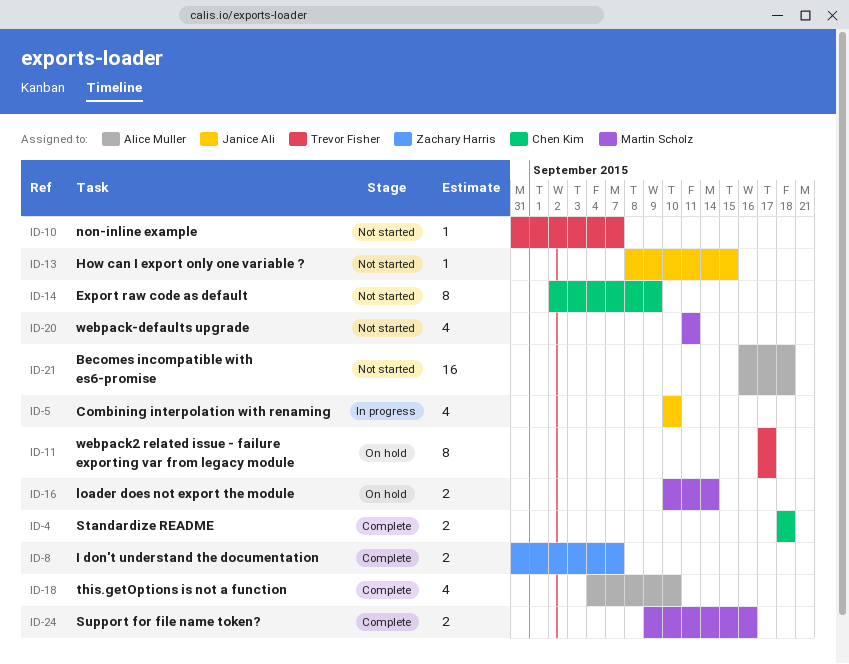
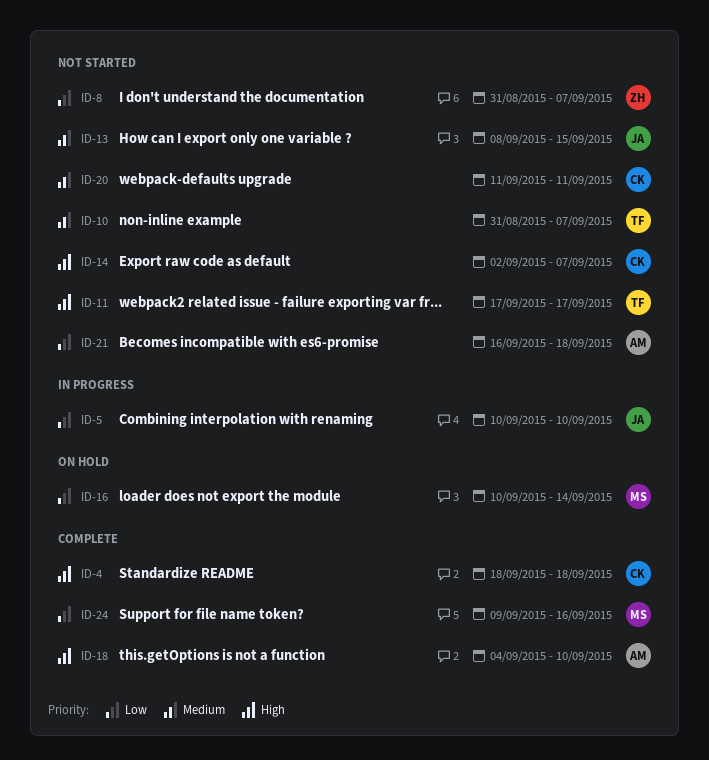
ID-8, status: Complete -> Not started
ID-11, status: On hold -> Not started
ID-14, due: Sep 9 -> Sep 7
ID-20, owner: Martin Scholz -> Chen Kim

